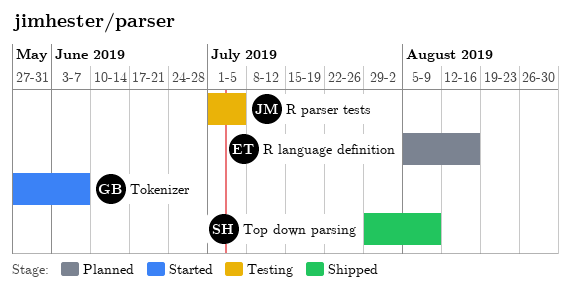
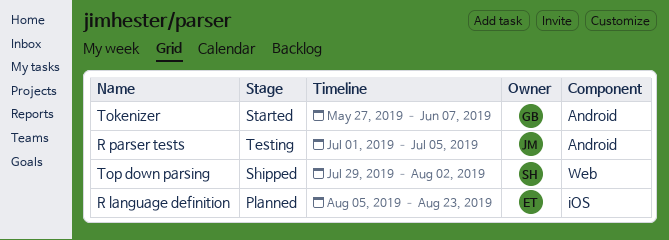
R language definition, due: Aug 16 -> Aug 23
Top down parsing, due: Aug 9 -> Aug 2

